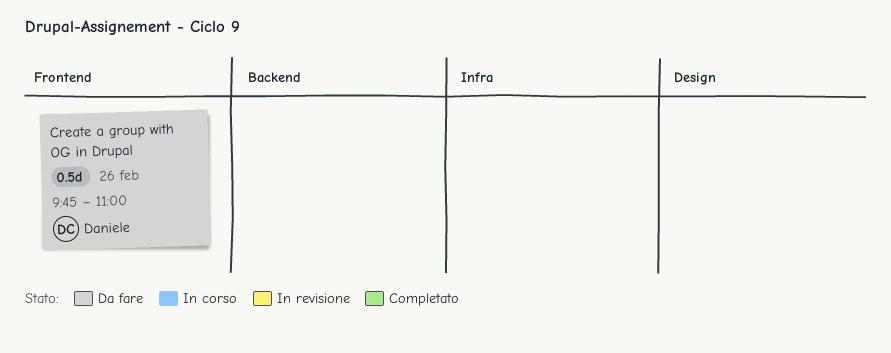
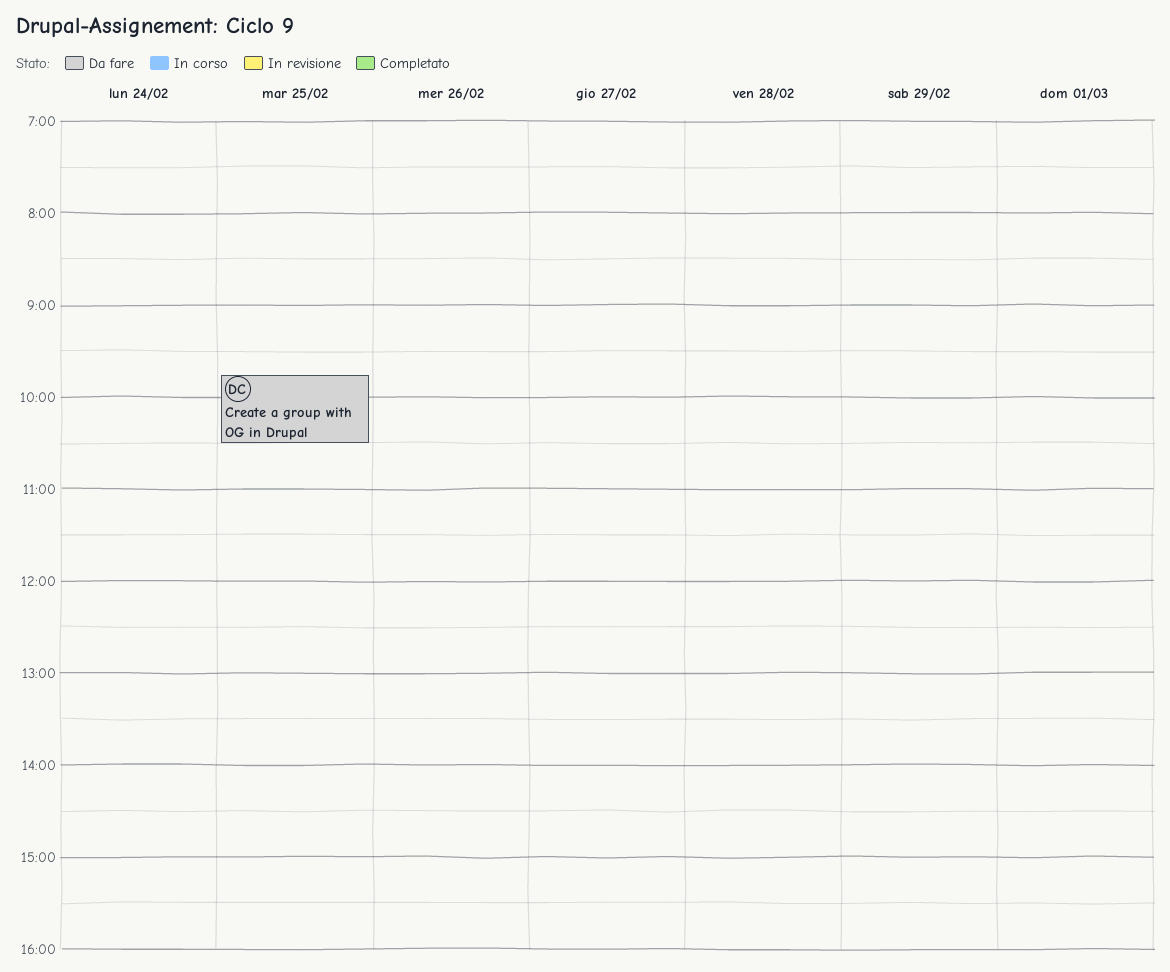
Create a group with OG in Drupal, day: Feb 26 -> Feb 25
Create a group with OG in Drupal, ends: 11:00 -> 10:30

